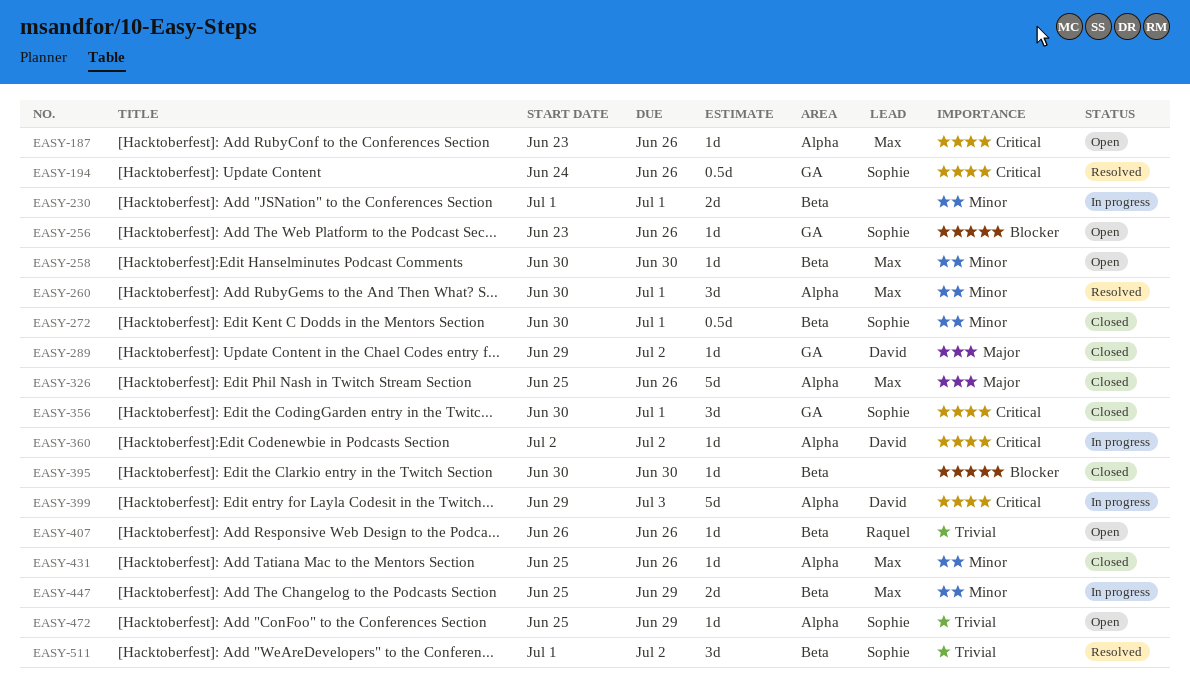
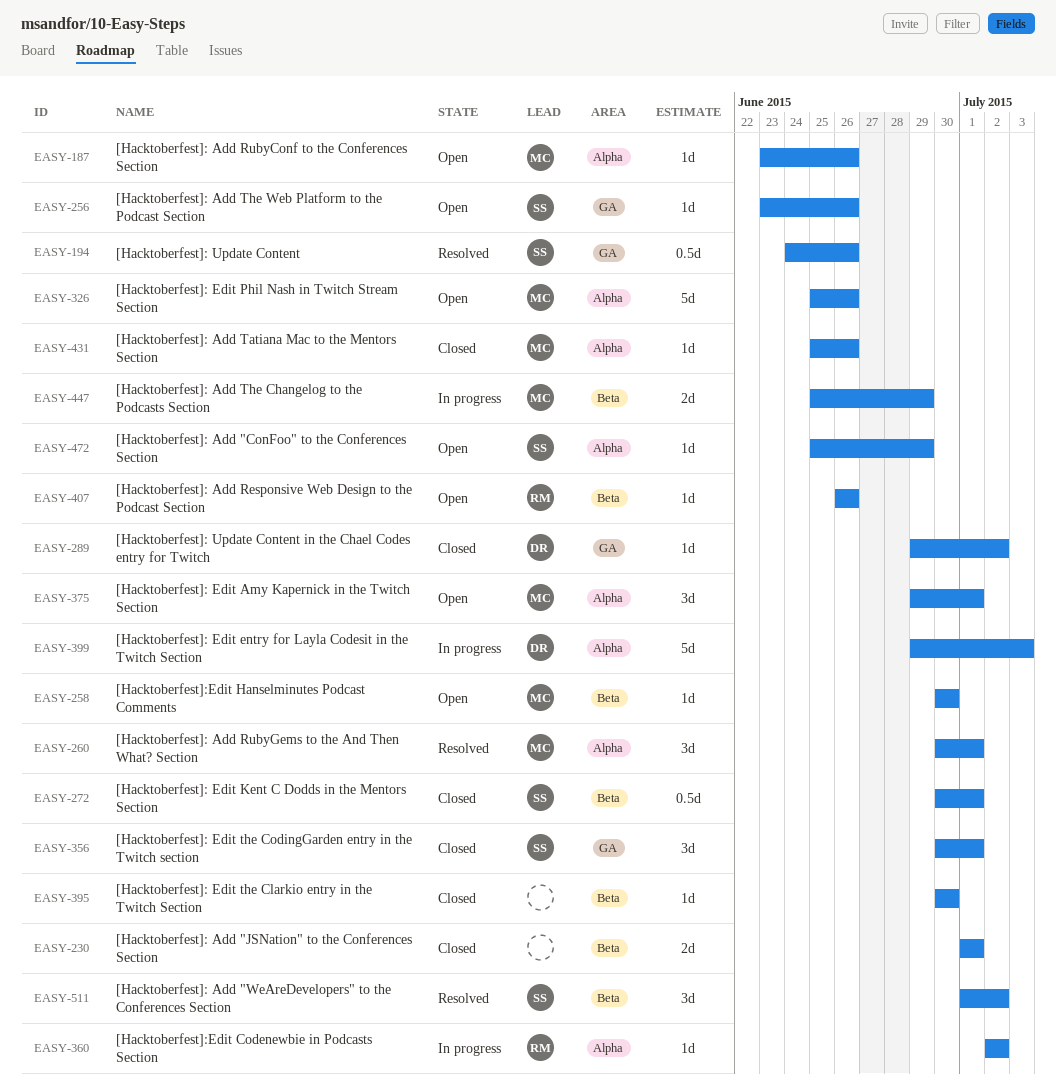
EASY-230, status: In progress -> Closed
EASY-326, status: Closed -> Open
EASY-360, owner: David -> Raquel
EASY-375: none -> present

